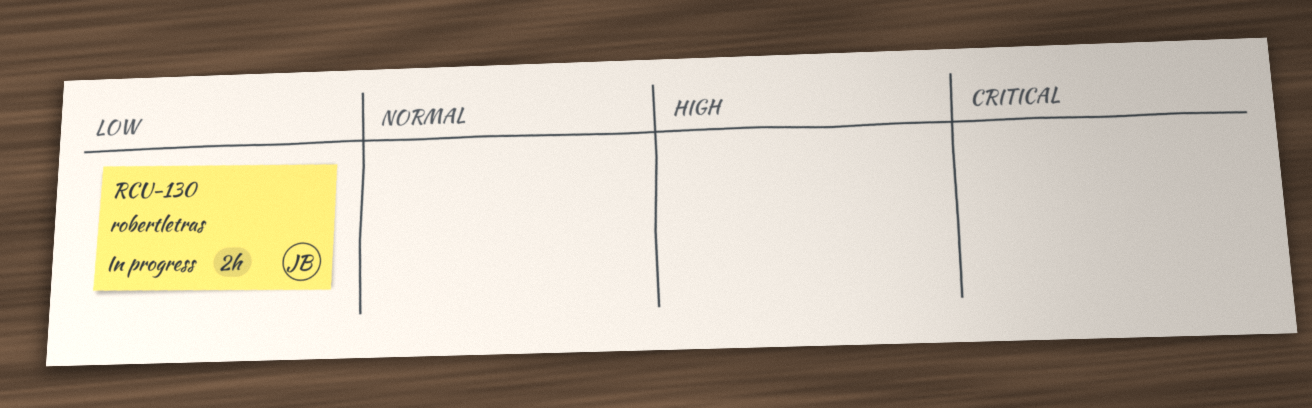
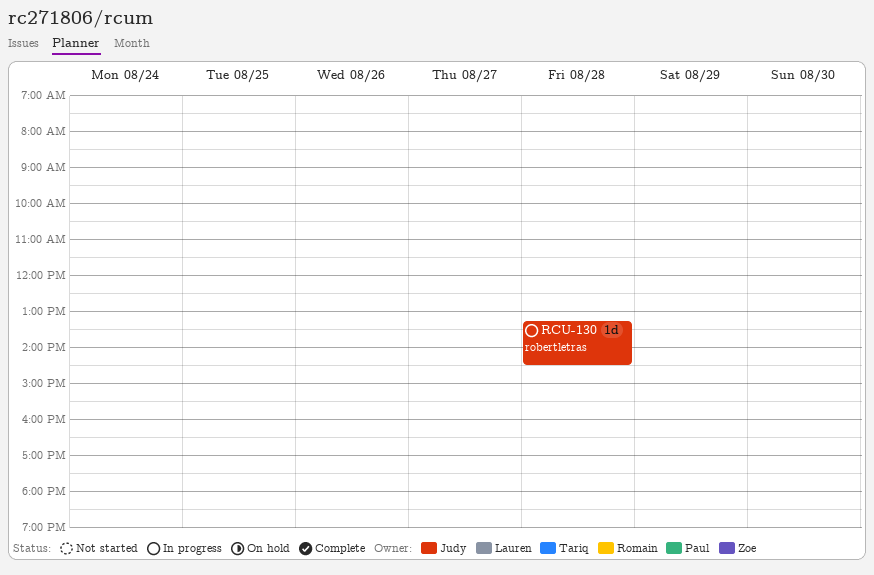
RCU-130, estimate: 2h -> 1d

